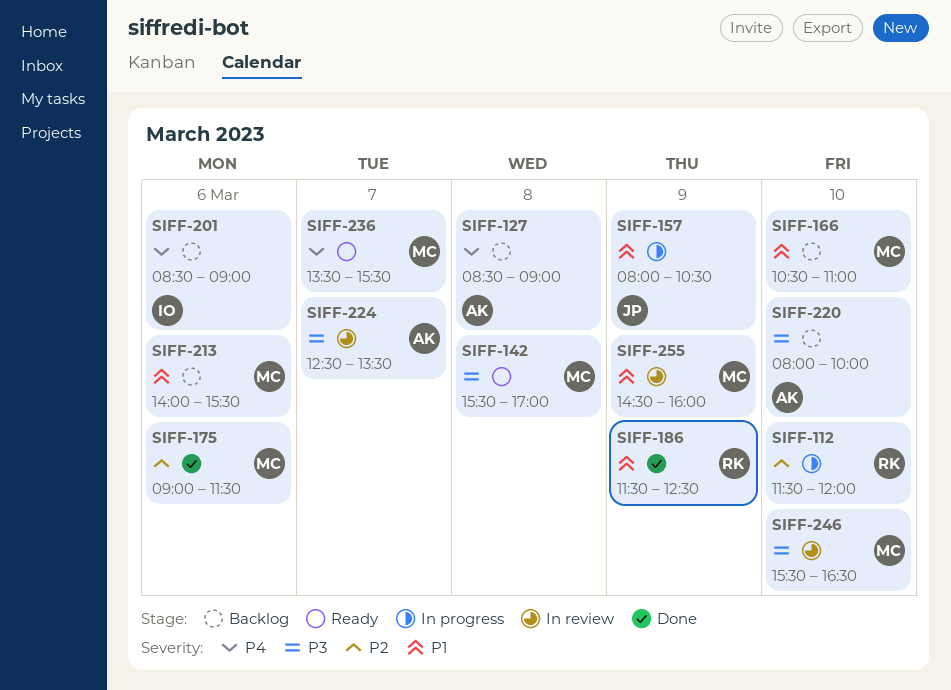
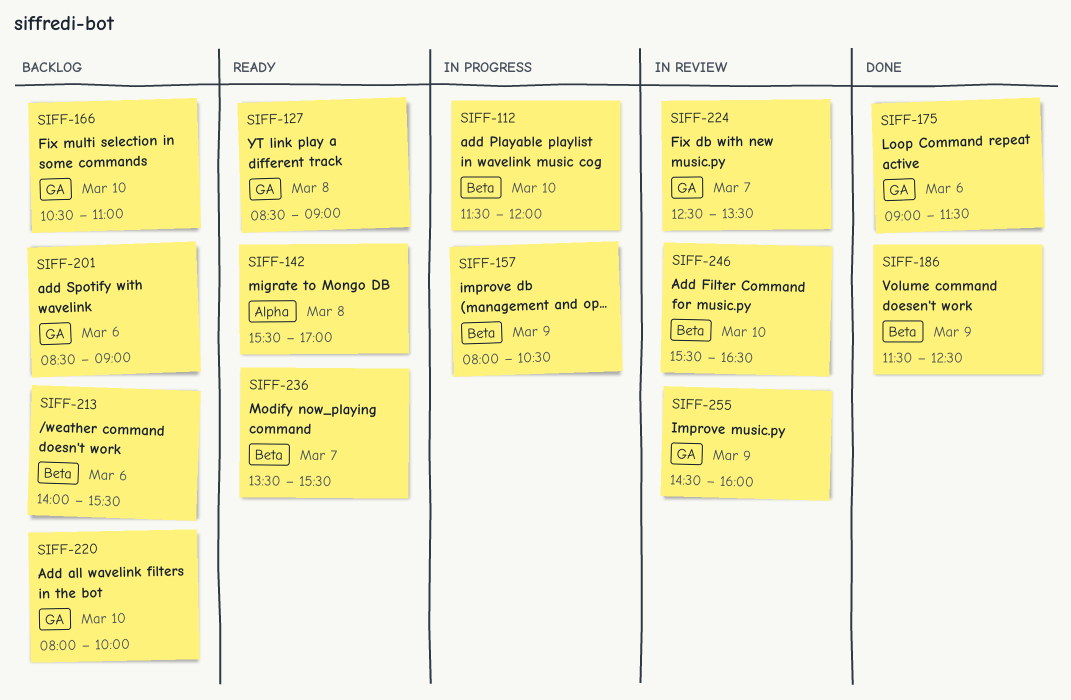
SIFF-127, status: Backlog -> Ready

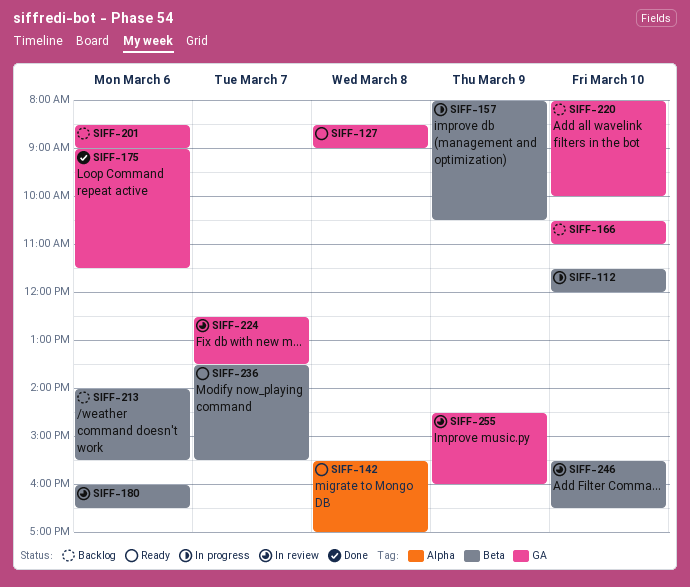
SIFF-180: none -> present
SIFF-186: present -> none

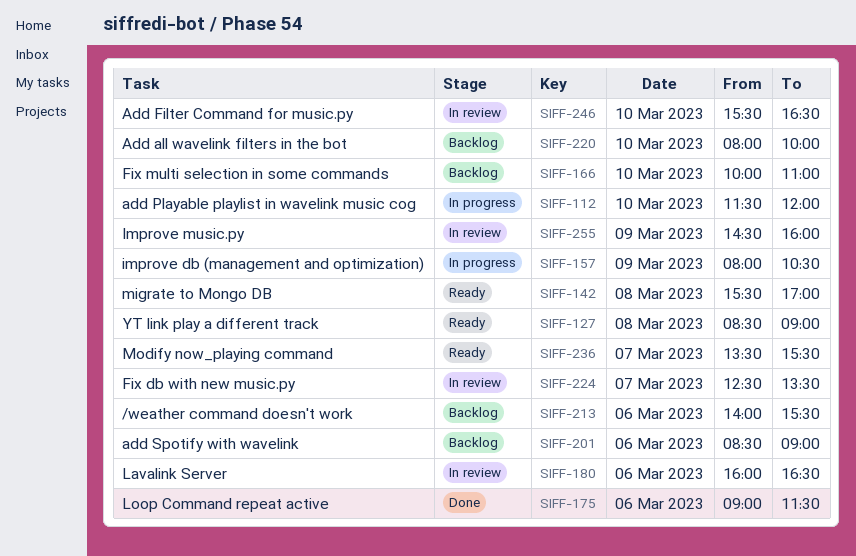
SIFF-166, begins: 10:30 -> 10:00

